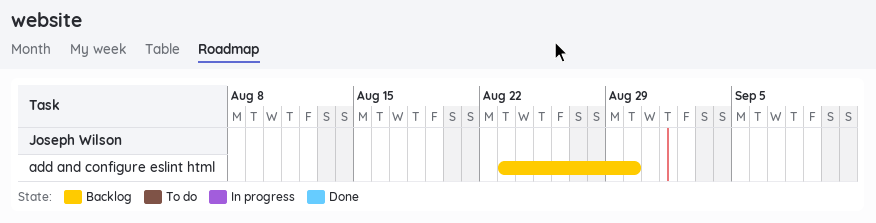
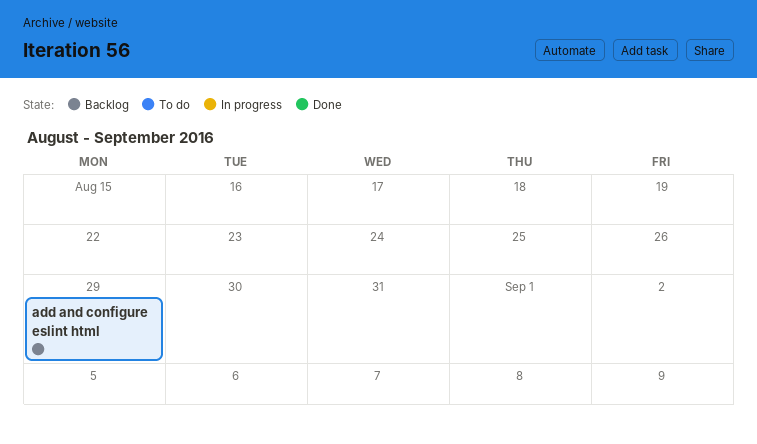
add and configure eslint html, due: Aug 30 -> Aug 29

